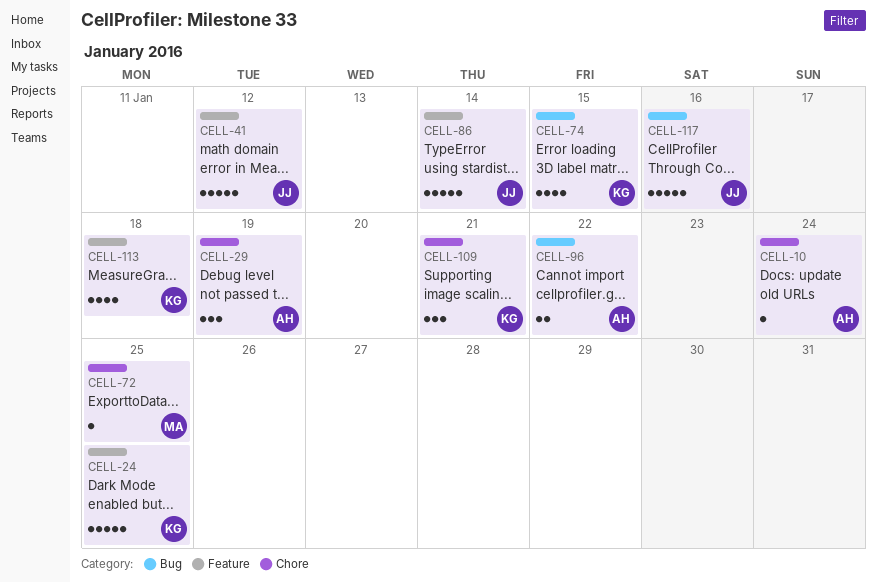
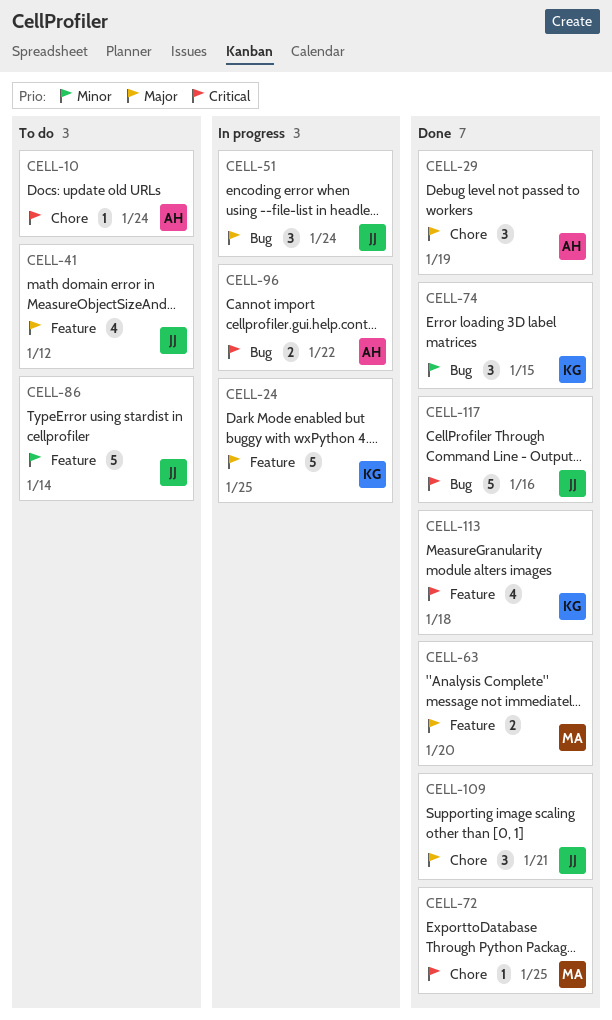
CELL-41, estimate: 5 -> 4
CELL-51: none -> present
CELL-63: none -> present
CELL-74, estimate: 4 -> 3
CELL-109, owner: KG -> JJ

